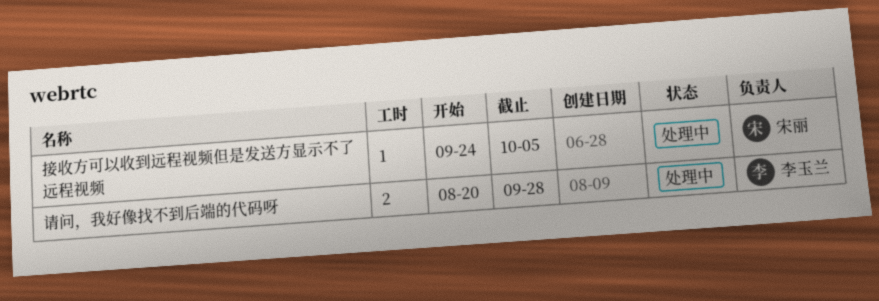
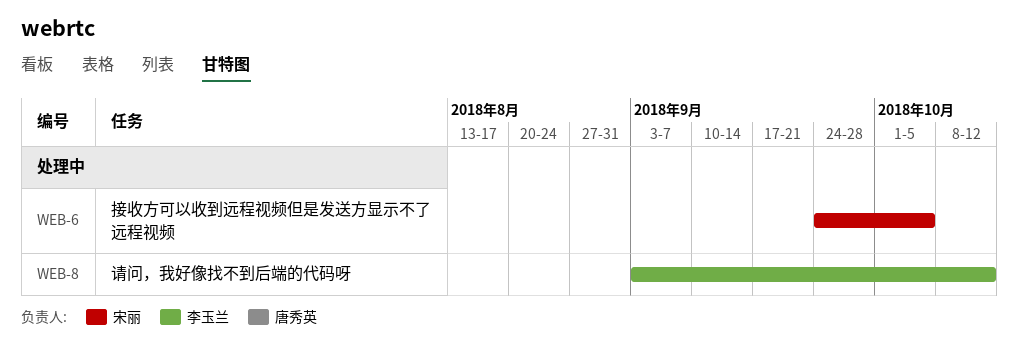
请问，我好像找不到后端的代码呀, start: Aug 20 -> Sep 3
请问，我好像找不到后端的代码呀, due: Sep 28 -> Oct 12

